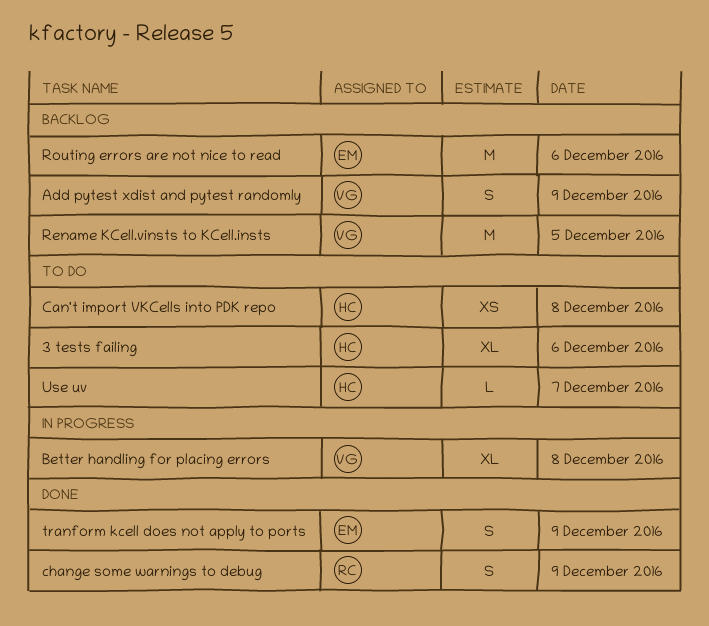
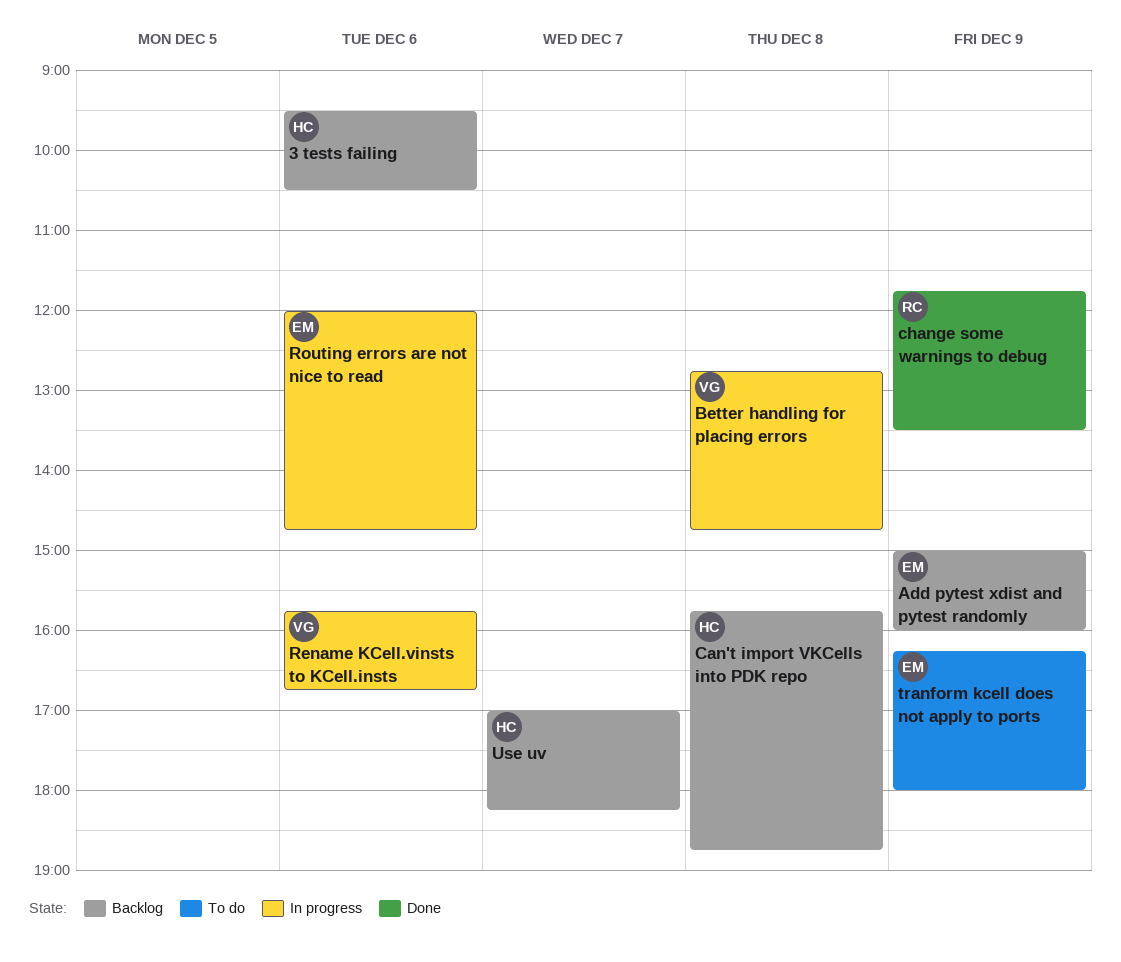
3 tests failing, status: To do -> Backlog
Add pytest xdist and pytest randomly, owner: VG -> EM
Can't import VKCells into PDK repo, status: To do -> Backlog
Rename KCell.vinsts to KCell.insts, status: Backlog -> In progress
Rename KCell.vinsts to KCell.insts, day: Dec 5 -> Dec 6
Routing errors are not nice to read, status: Backlog -> In progress
tranform kcell does not apply to ports, status: Done -> To do
Use uv, status: To do -> Backlog

